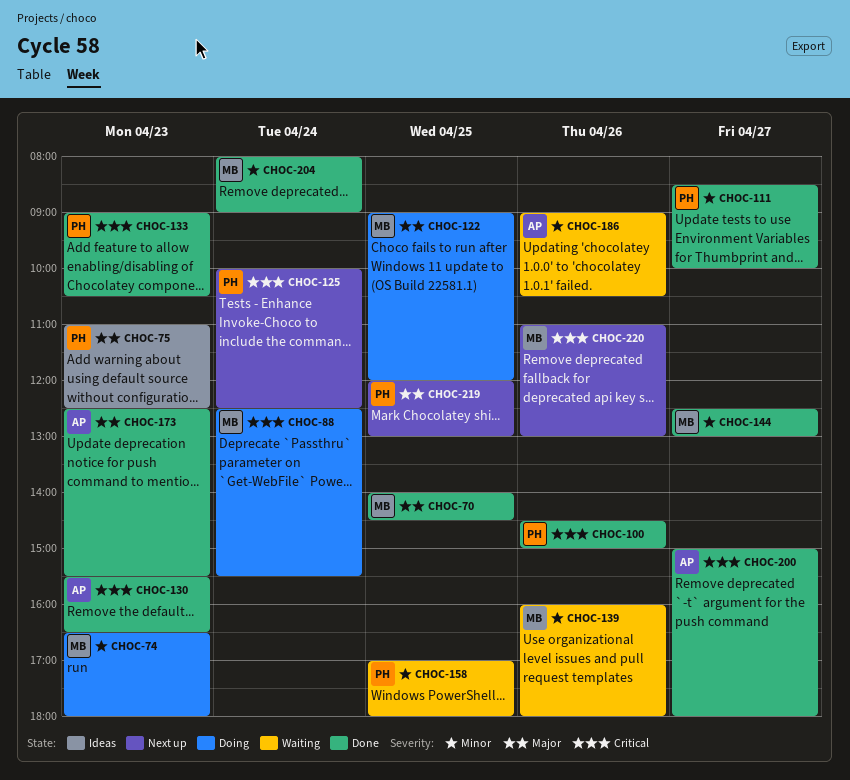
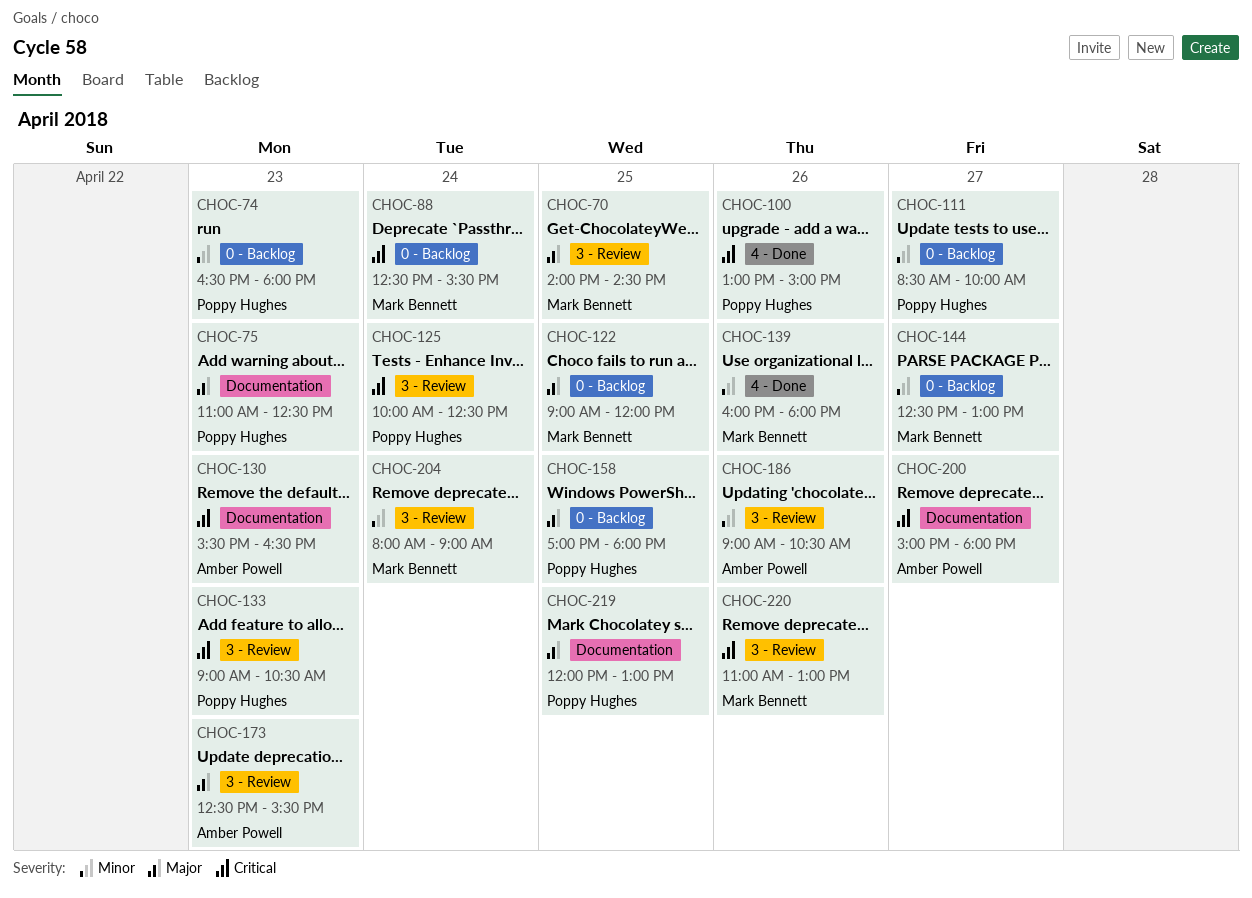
CHOC-74, owner: Mark Bennett -> Poppy Hughes
CHOC-100, begins: 14:30 -> 13:00
CHOC-158, priority: Minor -> Major

